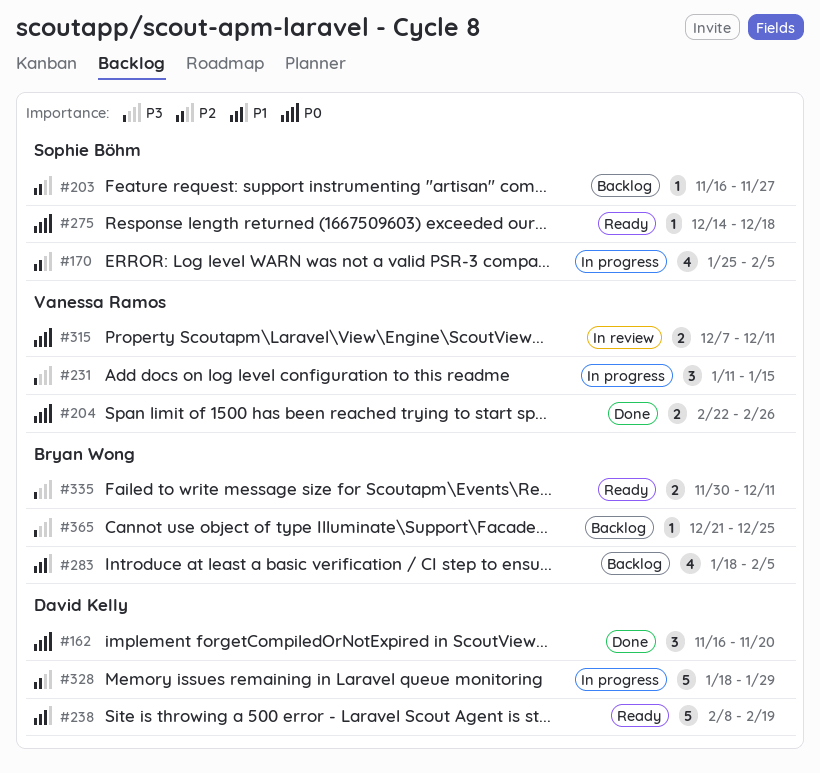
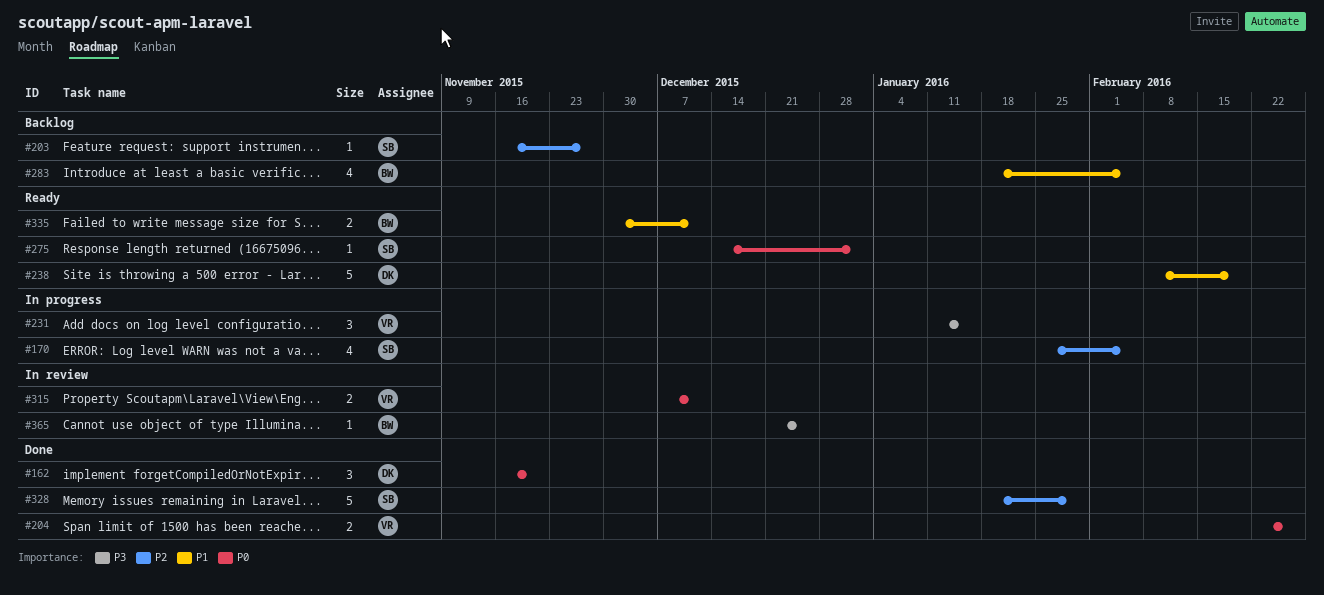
#275, due: Dec 18 -> Jan 1
#328, status: In progress -> Done
#328, owner: David Kelly -> Sophie Böhm
#335, priority: P3 -> P1
#365, status: Backlog -> In review

